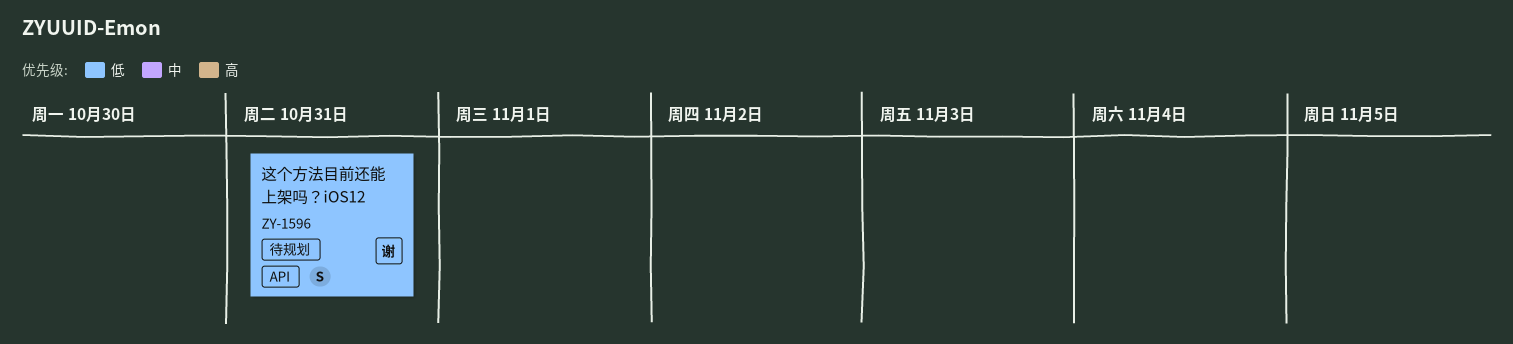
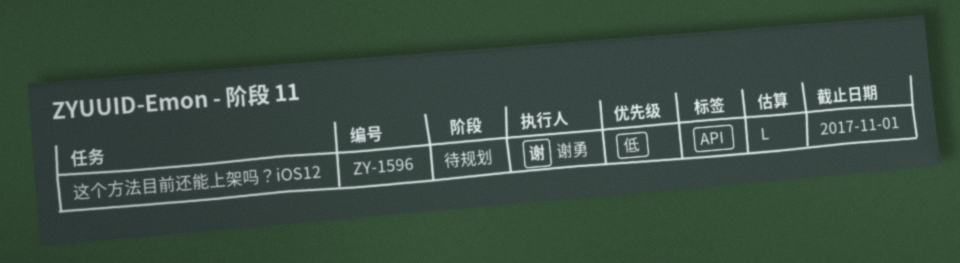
ZY-1596, estimate: S -> L
ZY-1596, due: Oct 31 -> Nov 1

